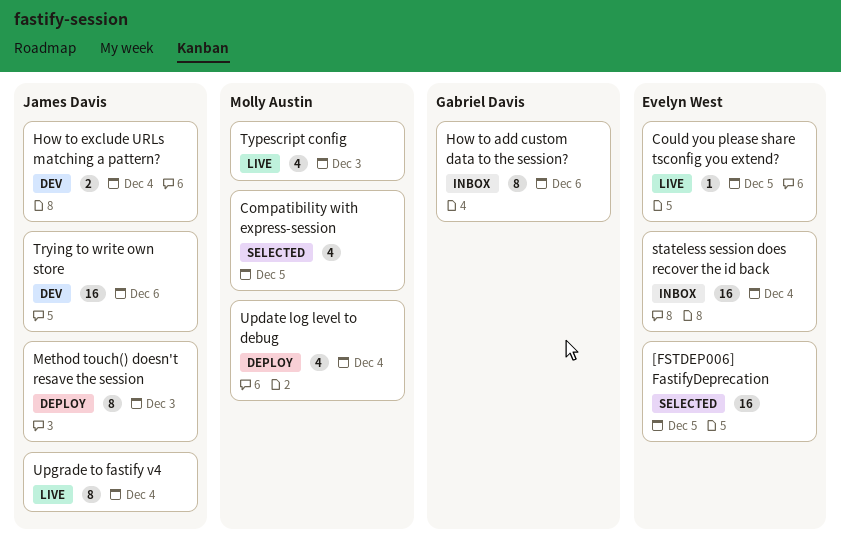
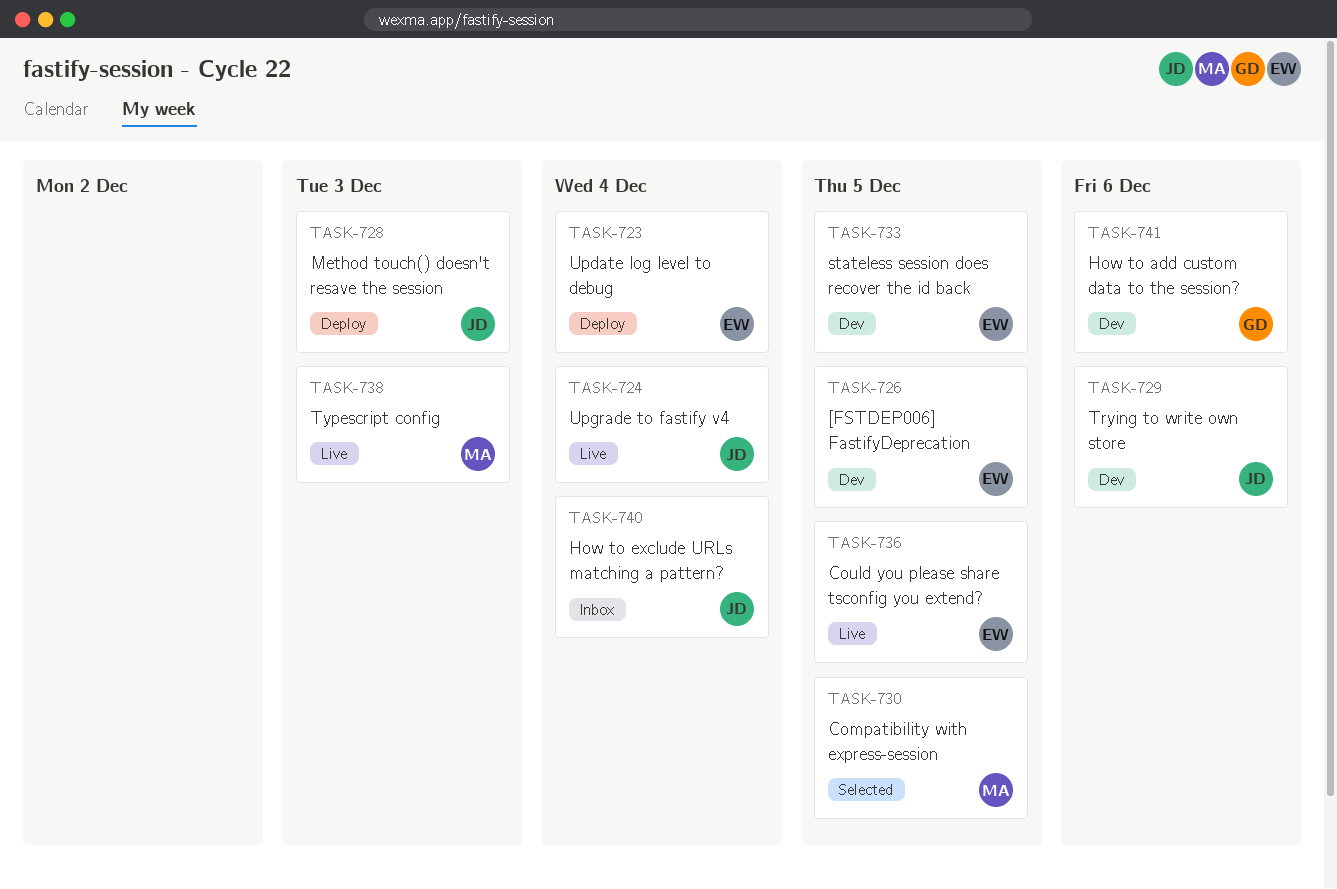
[FSTDEP006] FastifyDeprecation, status: Selected -> Dev
How to add custom data to the session?, status: Inbox -> Dev
How to exclude URLs matching a pattern?, status: Dev -> Inbox
stateless session does recover the id back, status: Inbox -> Dev
stateless session does recover the id back, due: Dec 4 -> Dec 5
Update log level to debug, owner: Molly Austin -> Evelyn West

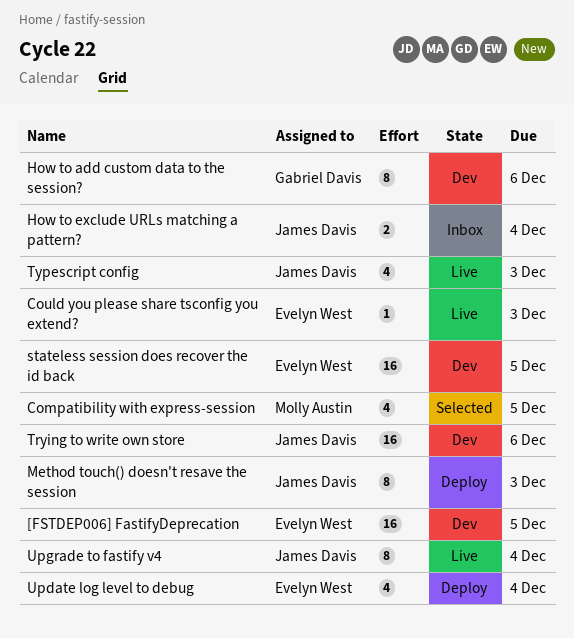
Could you please share tsconfig you extend?, due: Dec 5 -> Dec 3
Typescript config, owner: Molly Austin -> James Davis

